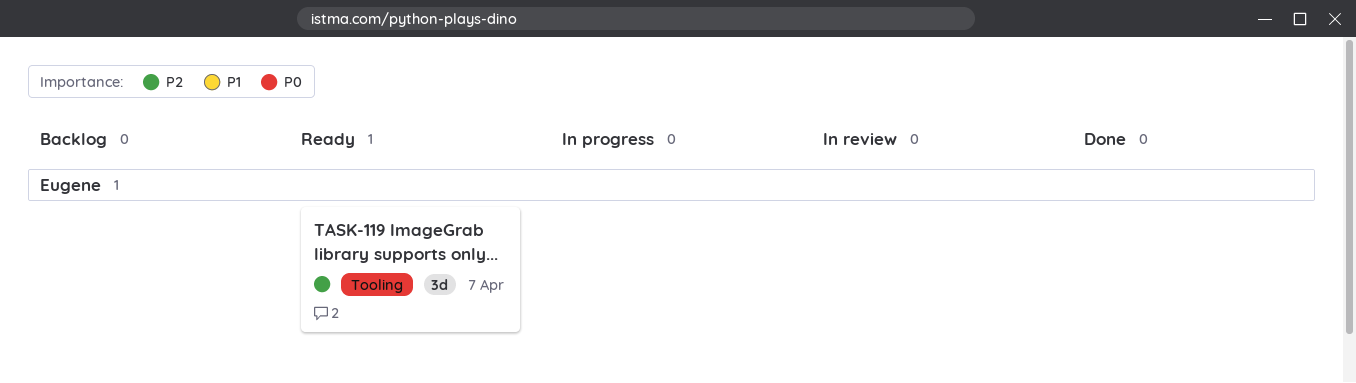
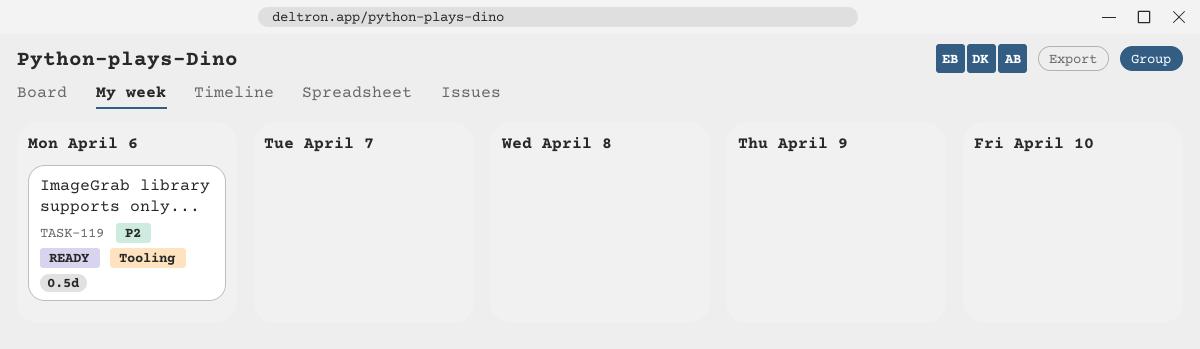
TASK-119, estimate: 3d -> 0.5d
TASK-119, due: Apr 7 -> Apr 6

